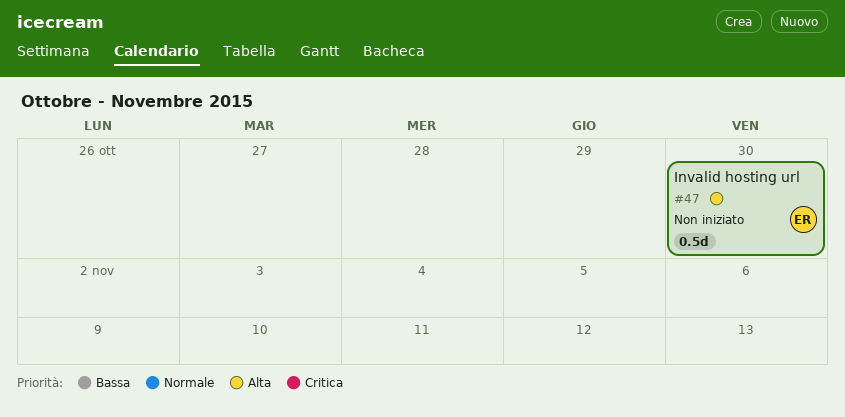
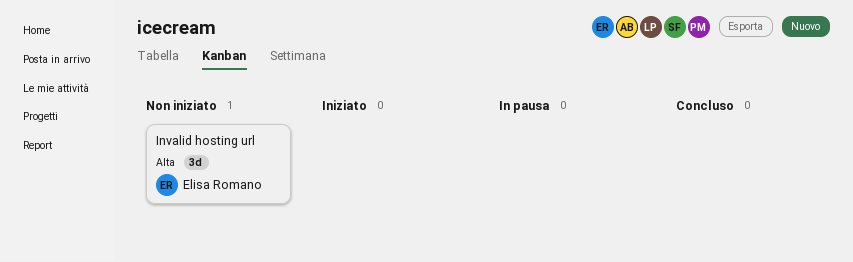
Invalid hosting url, estimate: 0.5d -> 3d

